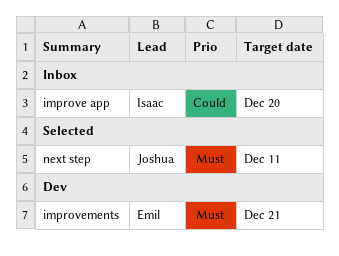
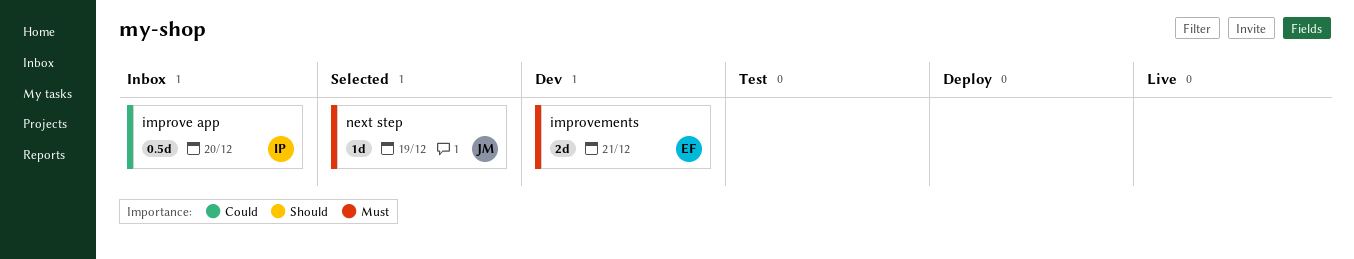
next step, due: Dec 11 -> Dec 19

